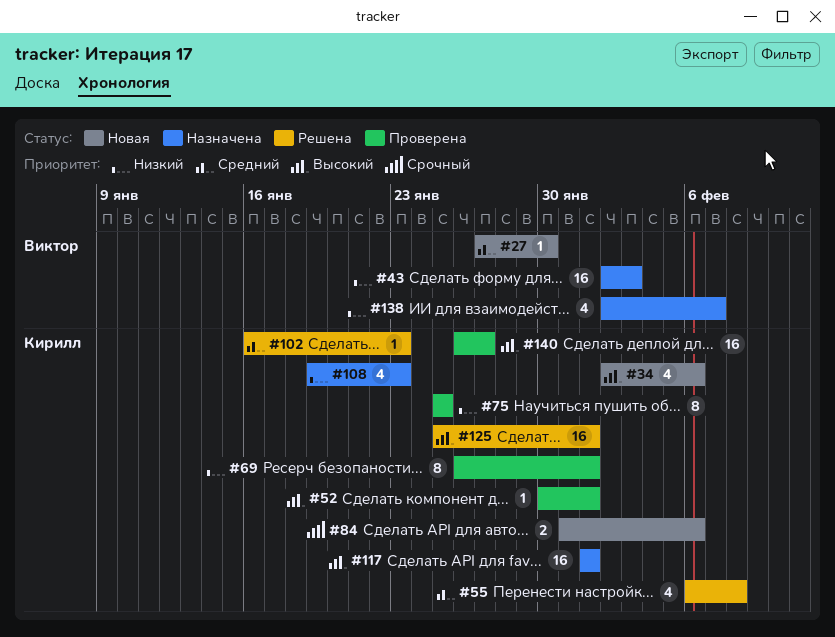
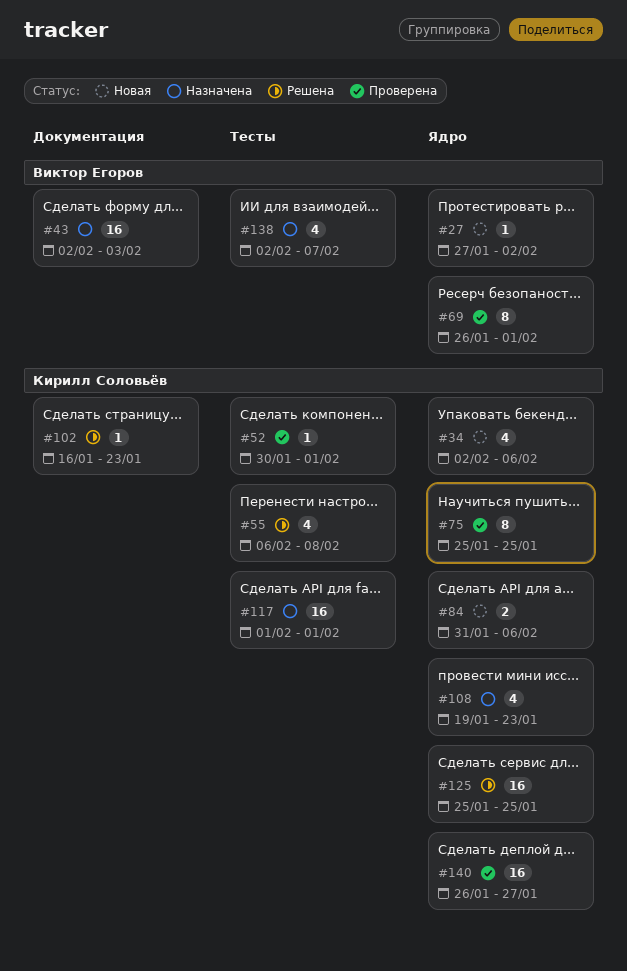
#27, due: Jan 30 -> Feb 2
#69, owner: Кирилл Соловьёв -> Виктор Егоров
#125, due: Feb 1 -> Jan 25

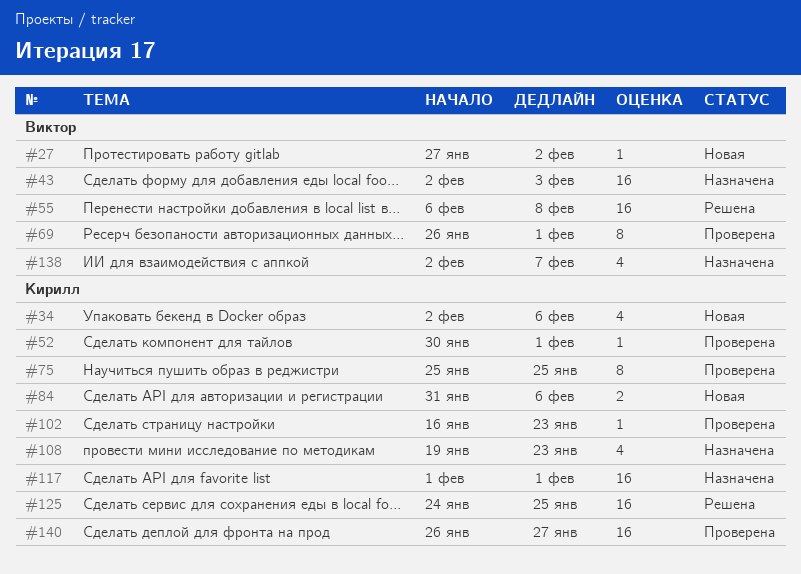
#55, owner: Кирилл Соловьёв -> Виктор Егоров
#55, estimate: 4 -> 16
#102, status: Решена -> Проверена
#125, start: Jan 25 -> Jan 24

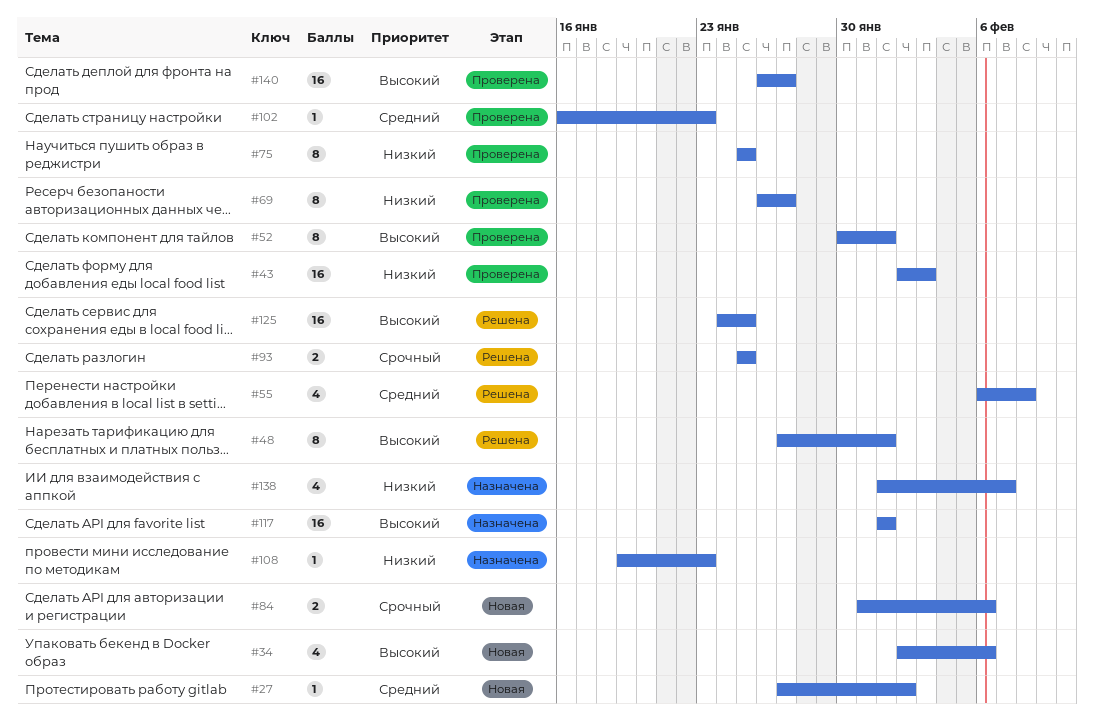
#43, status: Назначена -> Проверена
#48: none -> present
#52, estimate: 1 -> 8
#55, estimate: 16 -> 4
#69, due: Feb 1 -> Jan 27
#93: none -> present
#108, estimate: 4 -> 1
#138, start: Feb 2 -> Feb 1

